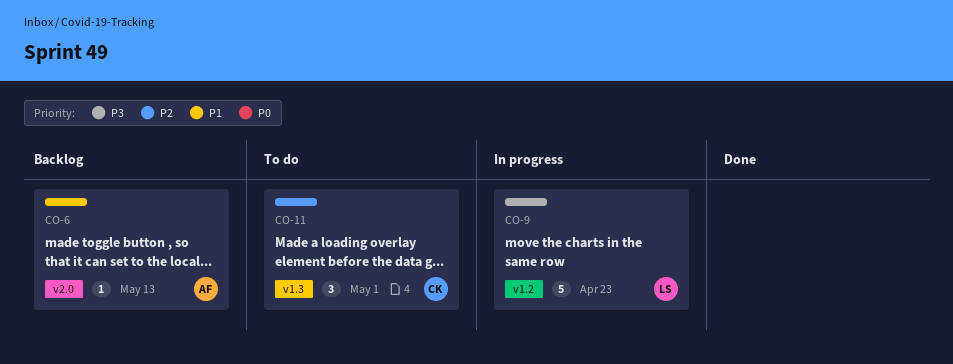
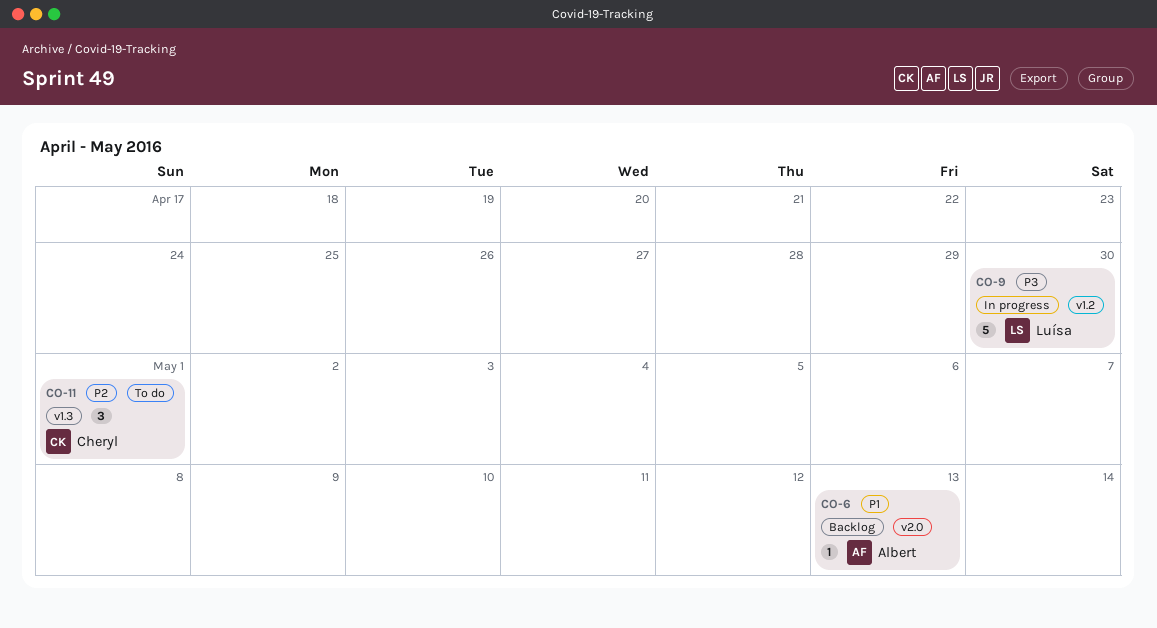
CO-9, due: Apr 23 -> Apr 30

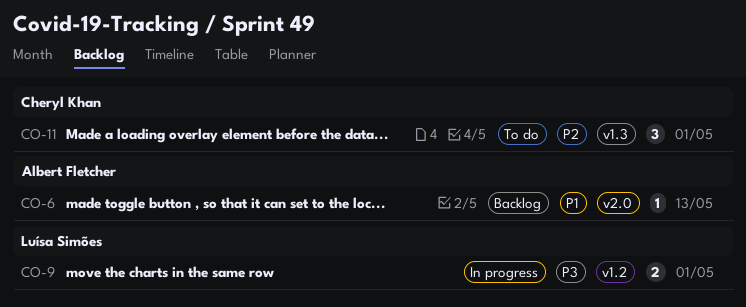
CO-9, estimate: 5 -> 2
CO-9, due: Apr 30 -> May 1

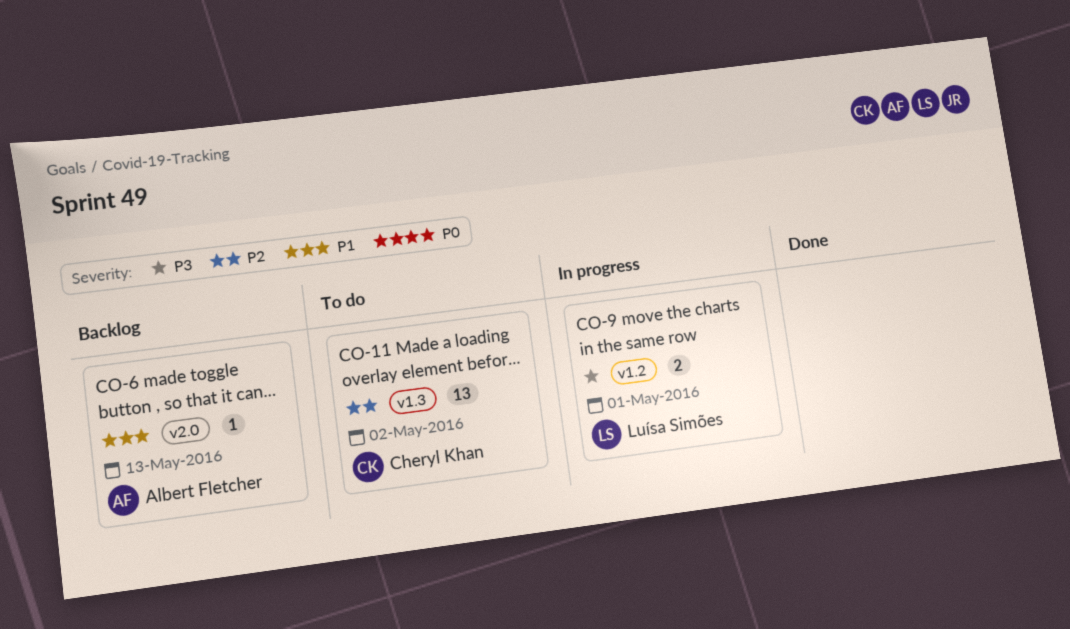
CO-11, estimate: 3 -> 13
CO-11, due: May 1 -> May 2

